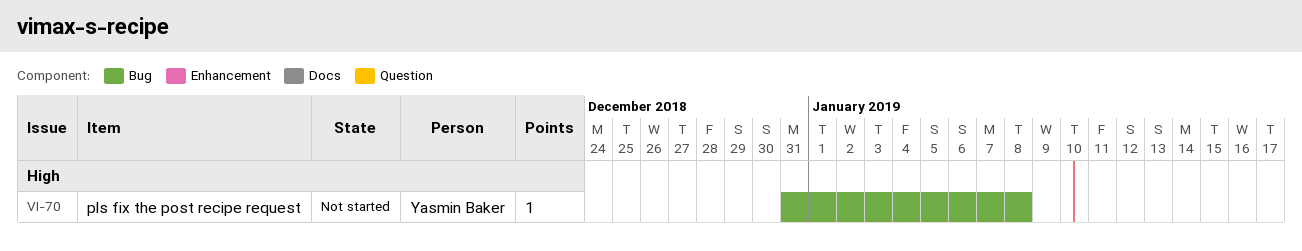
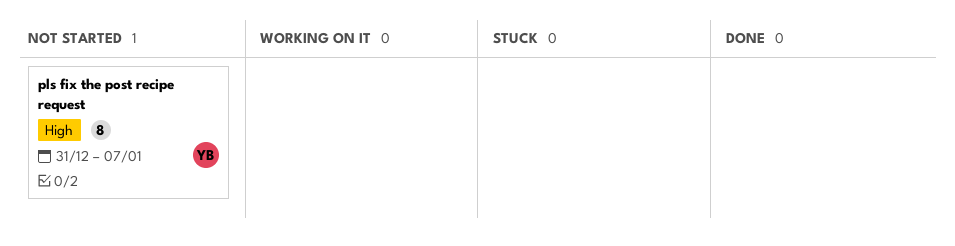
pls fix the post recipe request, estimate: 1 -> 8
pls fix the post recipe request, due: Jan 8 -> Jan 7

